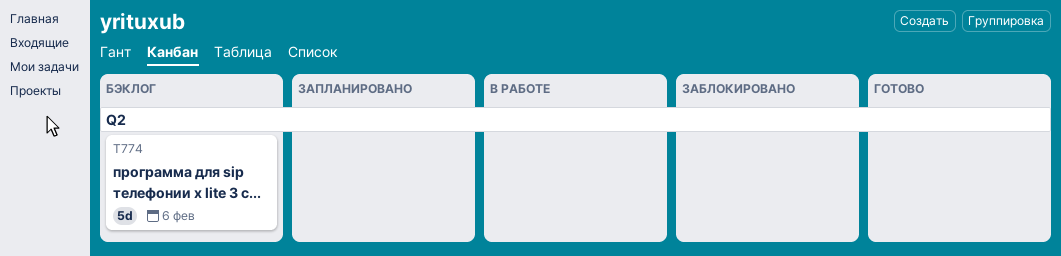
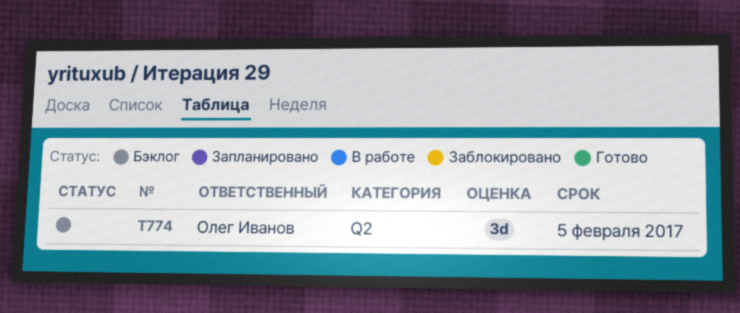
T774, estimate: 5d -> 3d
T774, due: Feb 6 -> Feb 5

